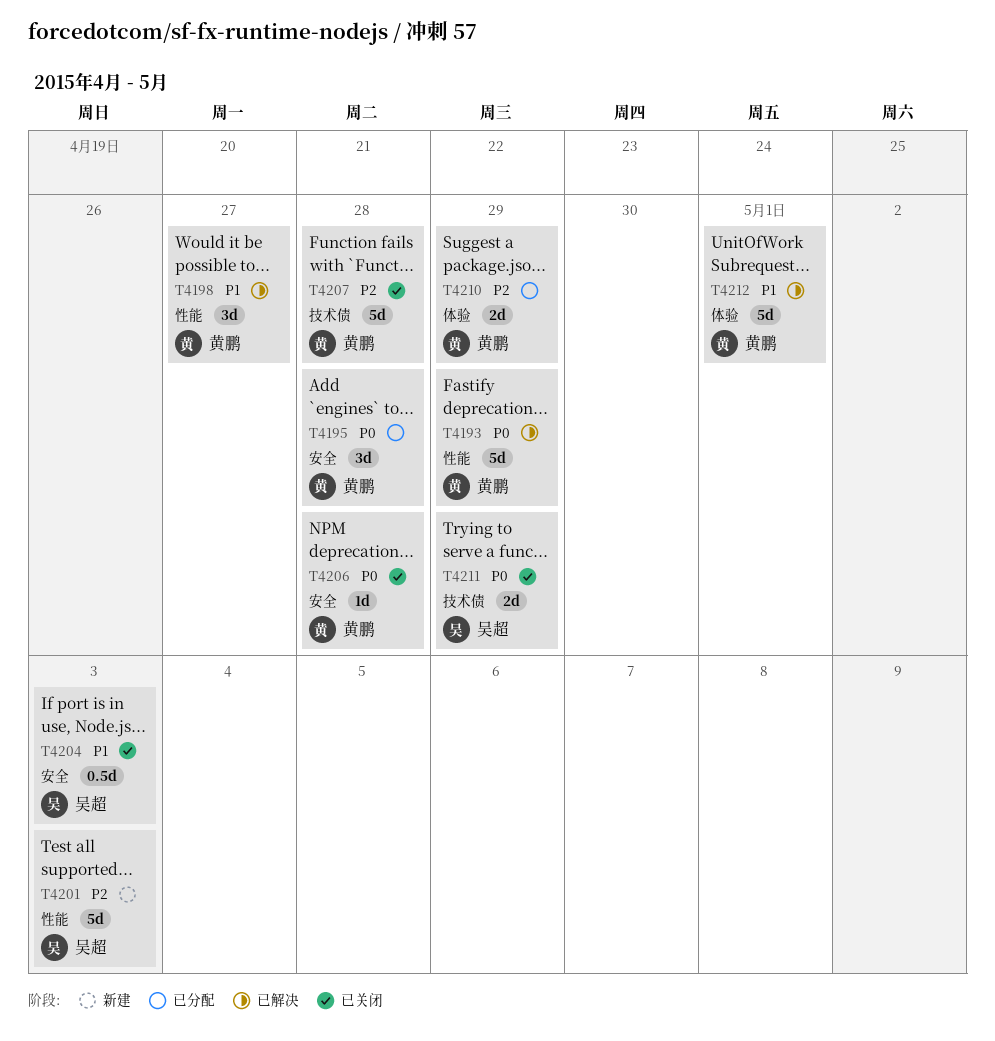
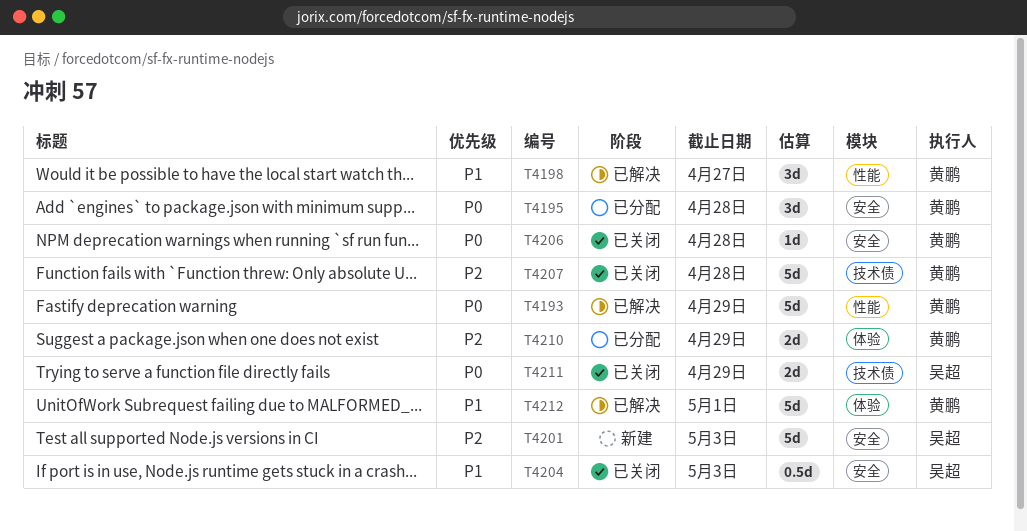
T4201, label: 性能 -> 安全

